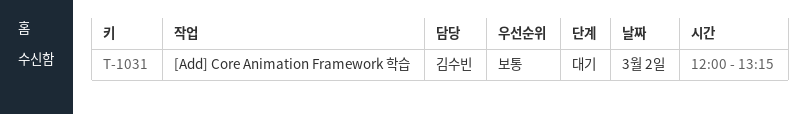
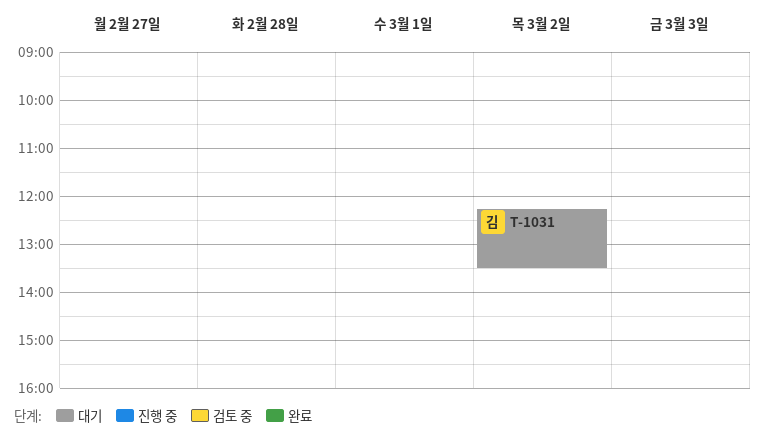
T-1031, begins: 12:00 -> 12:15
T-1031, ends: 13:15 -> 13:30

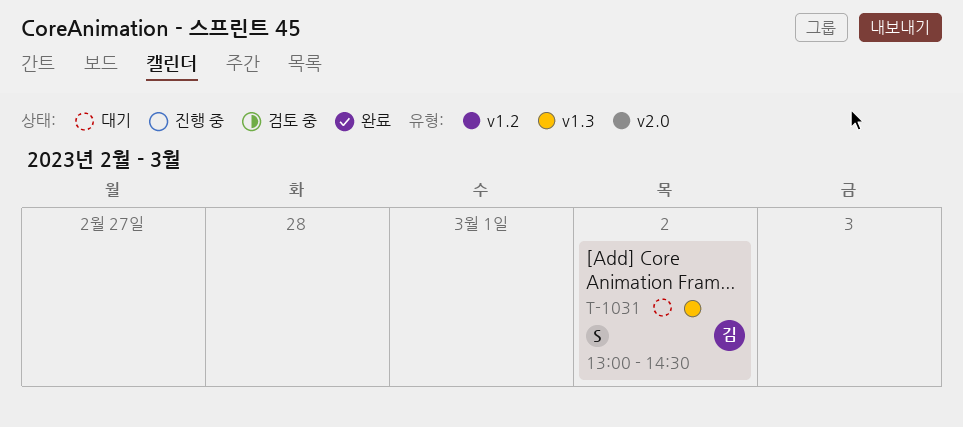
T-1031, begins: 12:15 -> 13:00
T-1031, ends: 13:30 -> 14:30

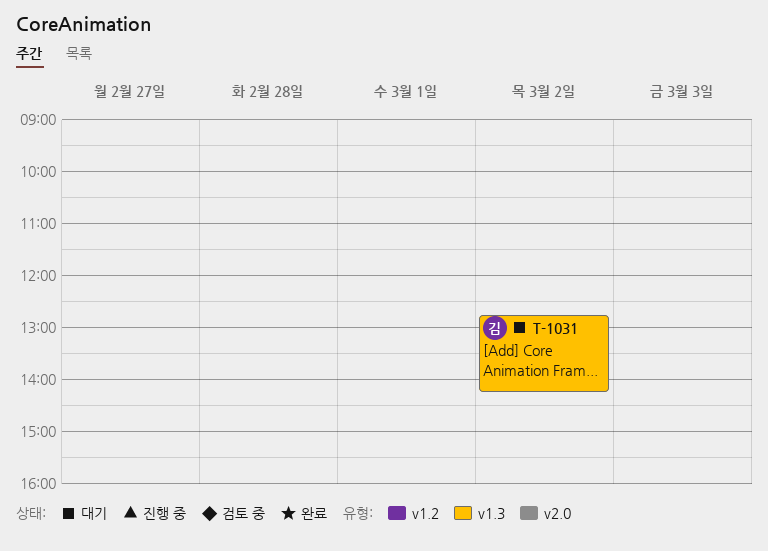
T-1031, begins: 13:00 -> 12:45
T-1031, ends: 14:30 -> 14:15

